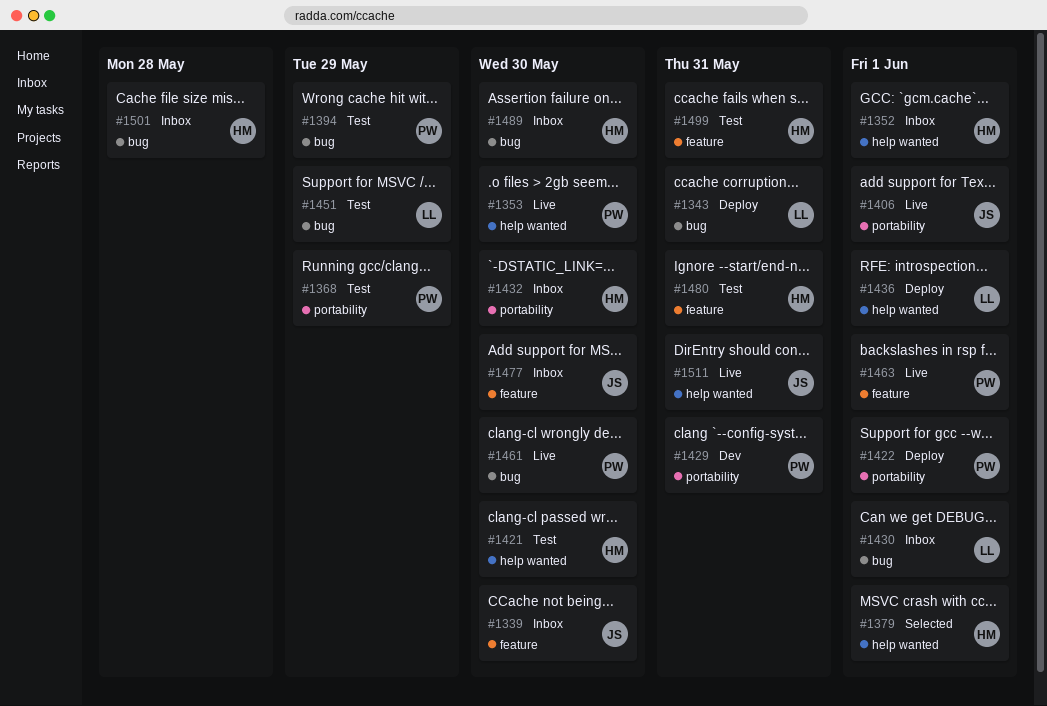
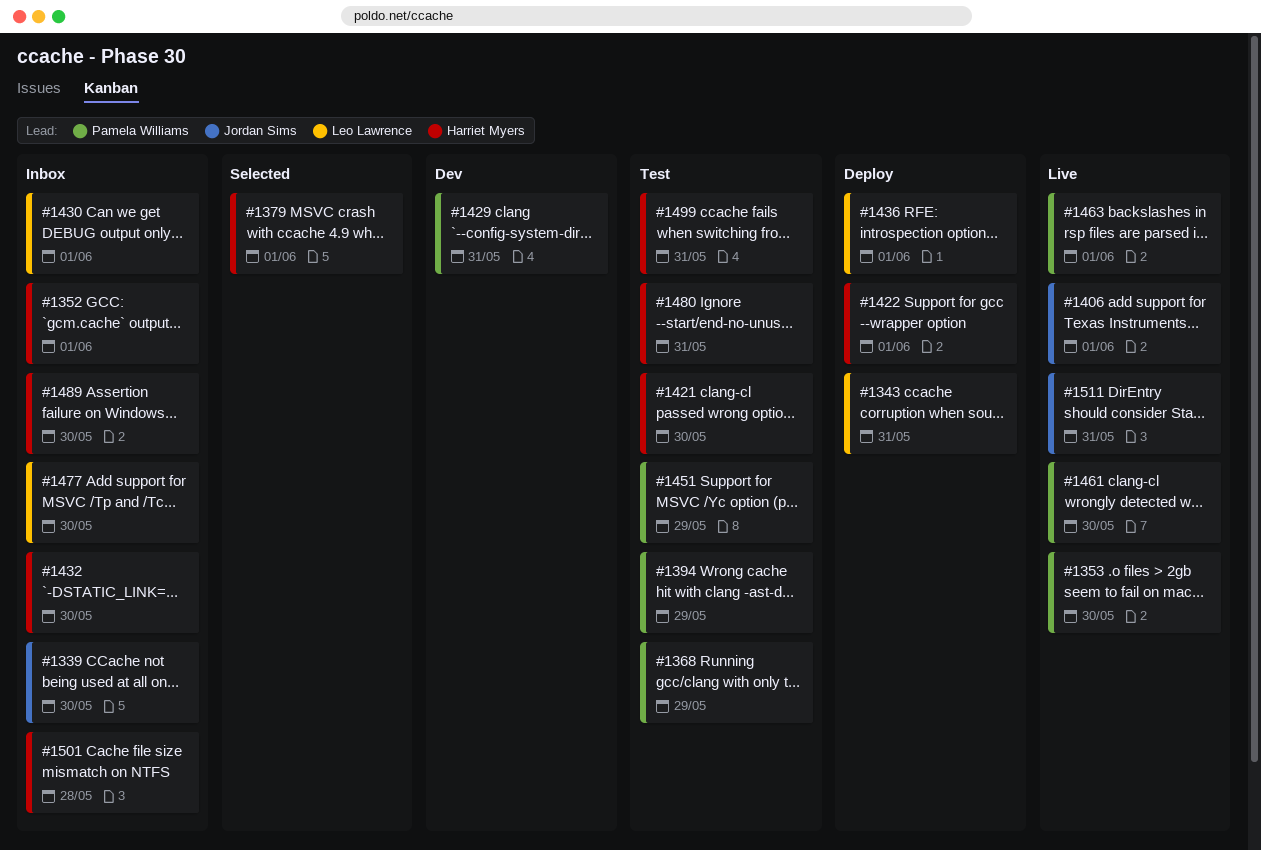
#1422, owner: Pamela Williams -> Harriet Myers
#1451, owner: Leo Lawrence -> Pamela Williams
#1477, owner: Jordan Sims -> Leo Lawrence

